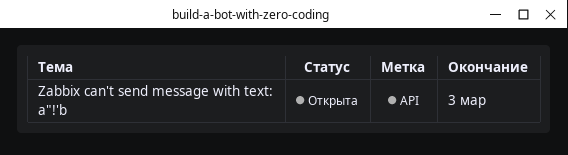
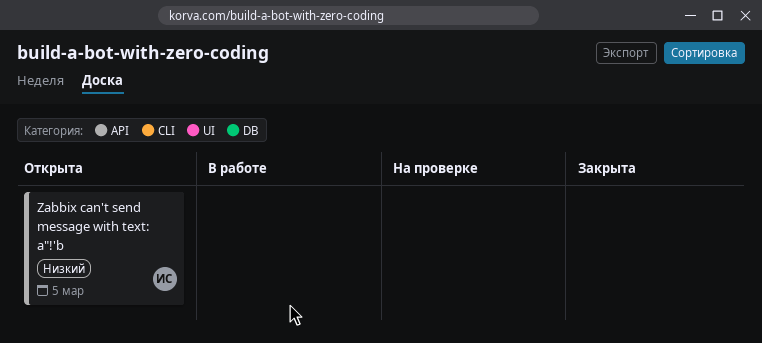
Zabbix can't send message with text: а"!'b, due: Mar 3 -> Mar 5

